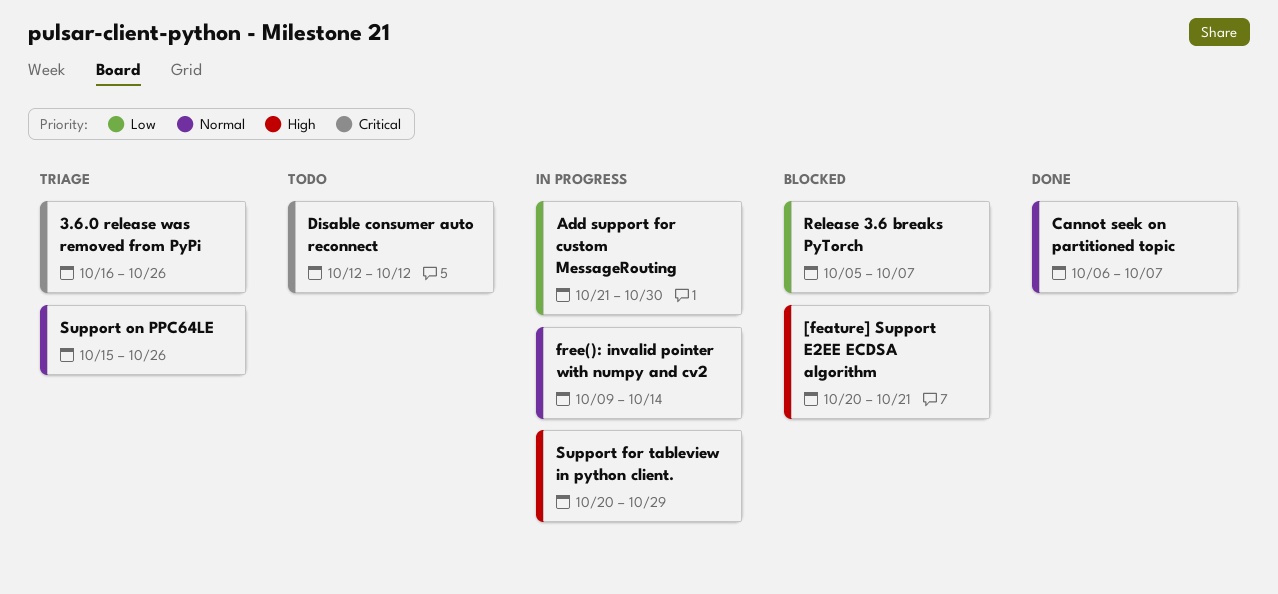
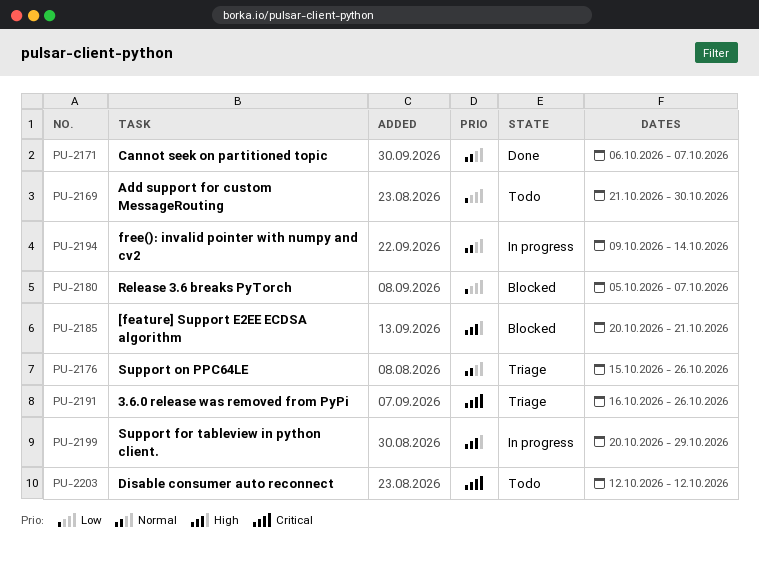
Add support for custom MessageRouting, status: In progress -> Todo

